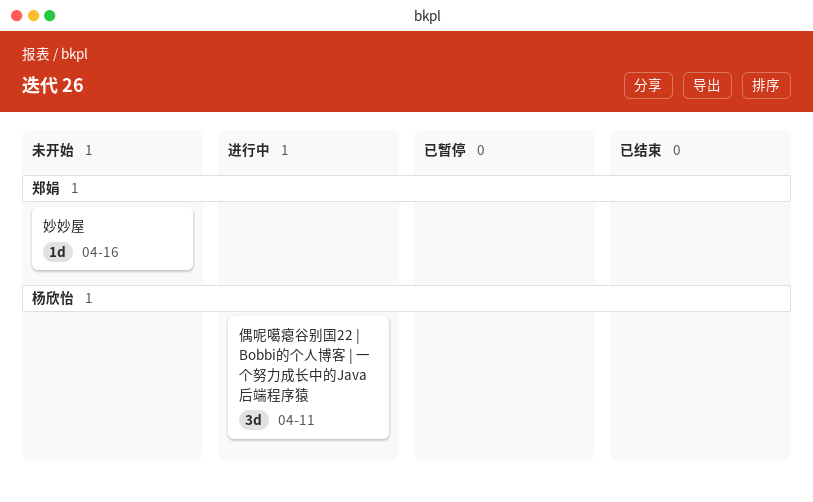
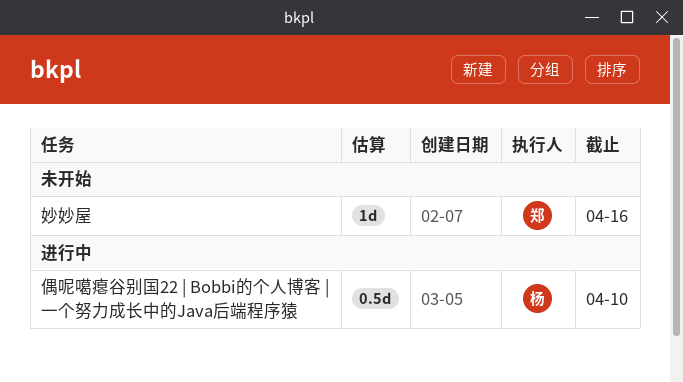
偶呢噶瘪谷别国22 | Bobbi的个人博客 | 一个努力成长中的Java后端程序猿, estimate: 3d -> 0.5d
偶呢噶瘪谷别国22 | Bobbi的个人博客 | 一个努力成长中的Java后端程序猿, due: Apr 11 -> Apr 10

